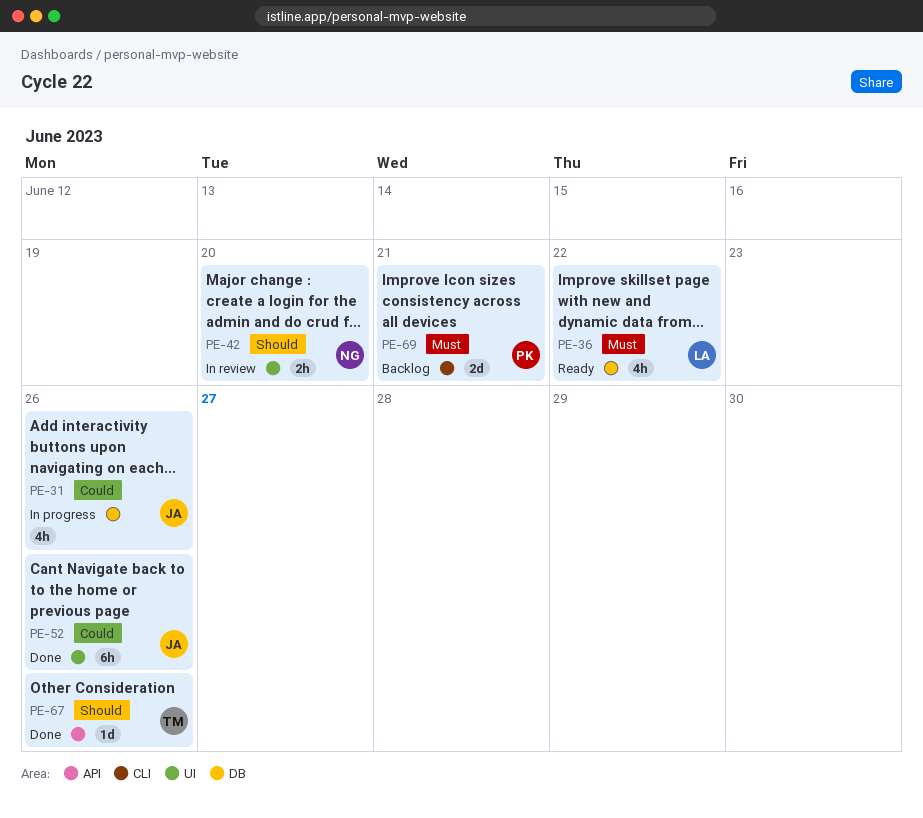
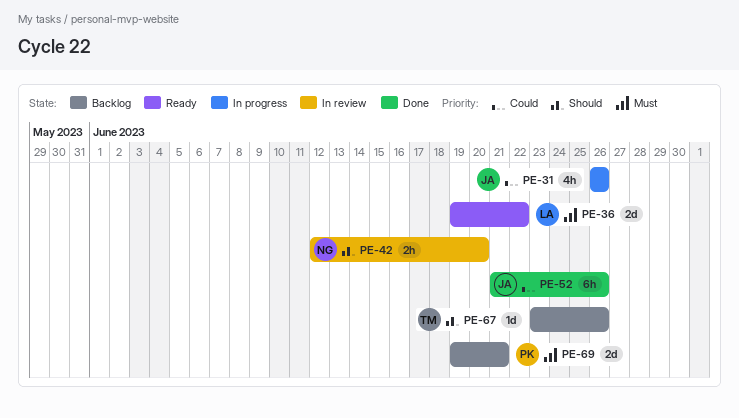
PE-36, estimate: 4h -> 2d
PE-67, status: Done -> Backlog

